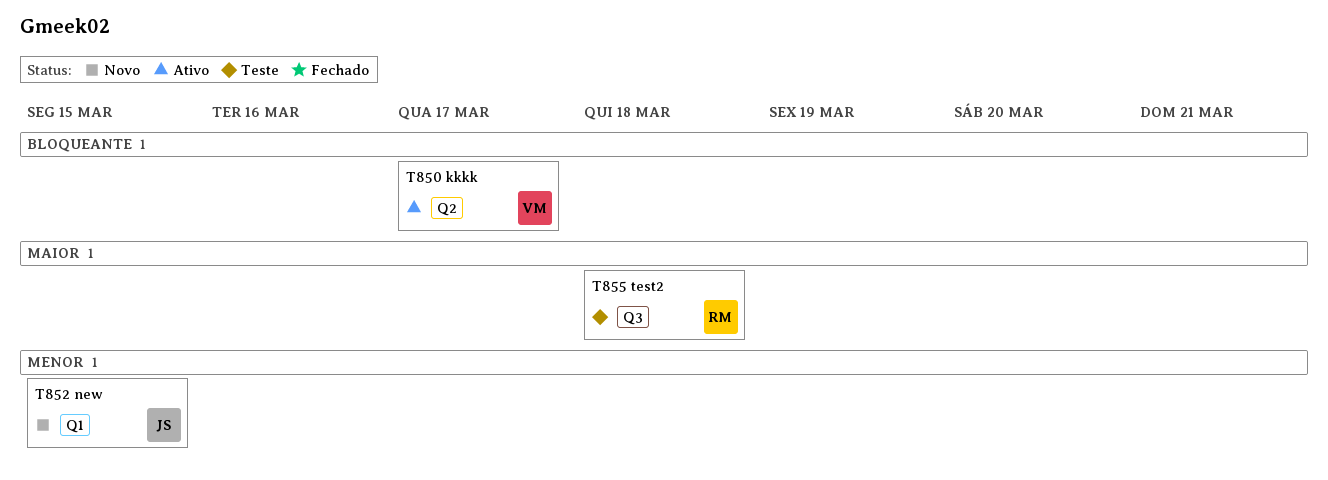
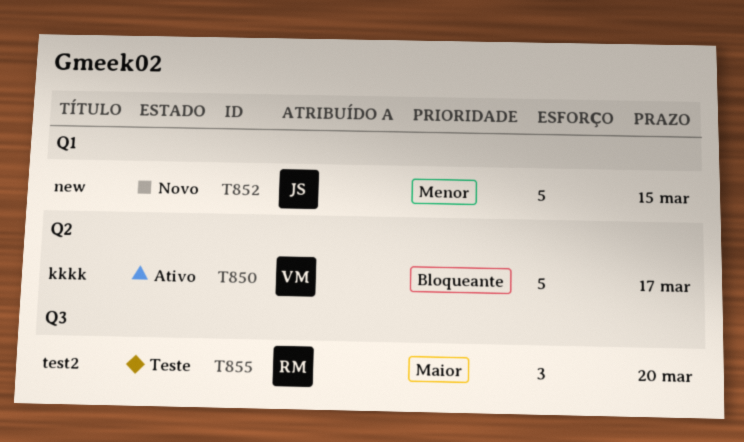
T855, due: Mar 18 -> Mar 20

